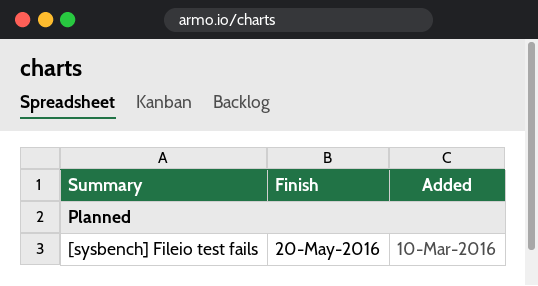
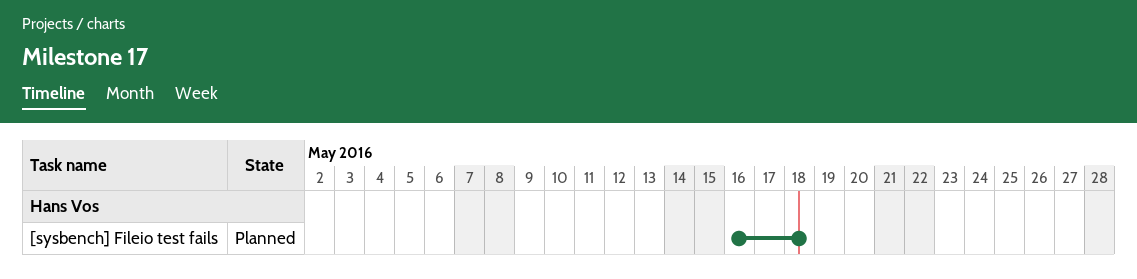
[sysbench] Fileio test fails, due: May 20 -> May 18

